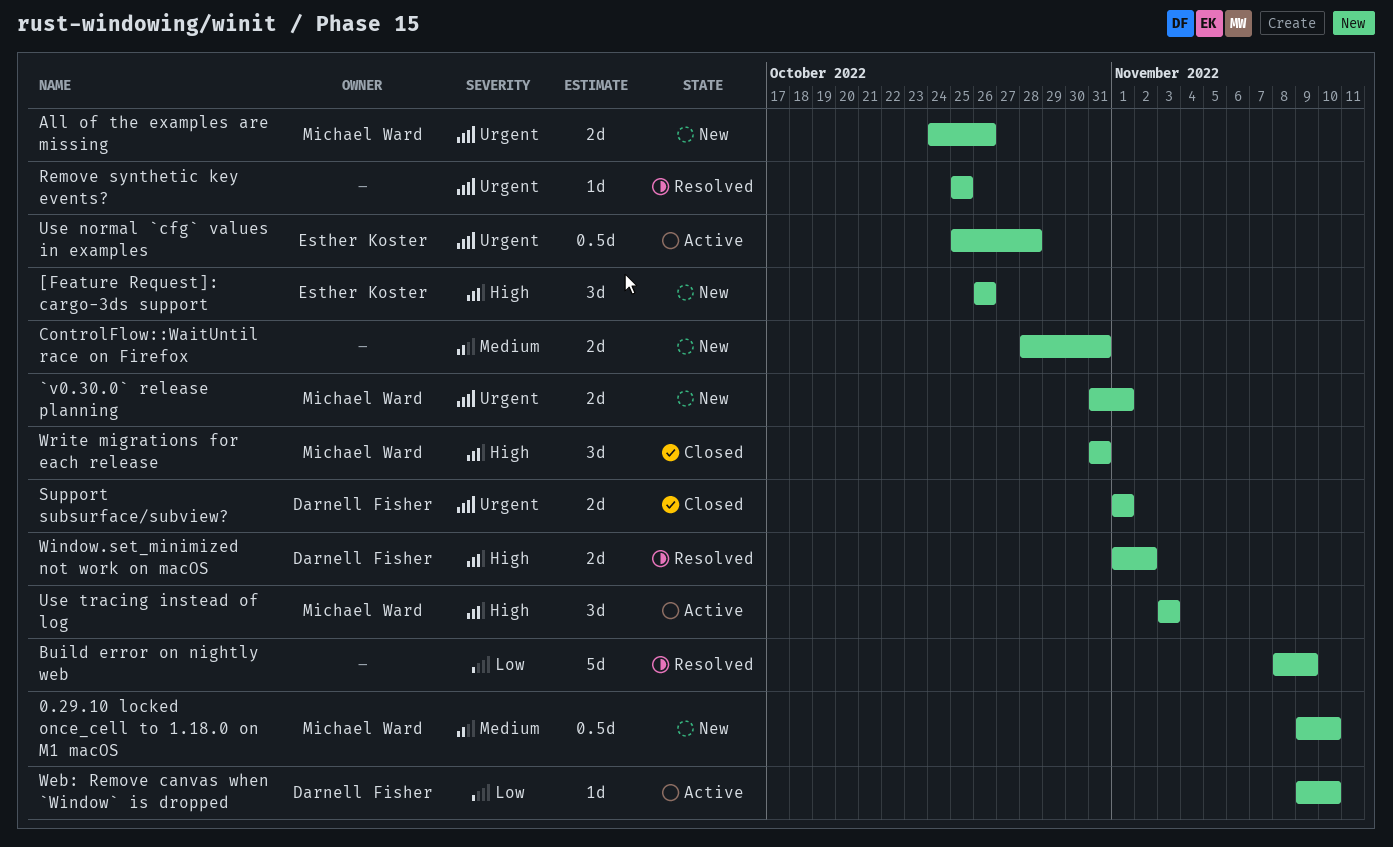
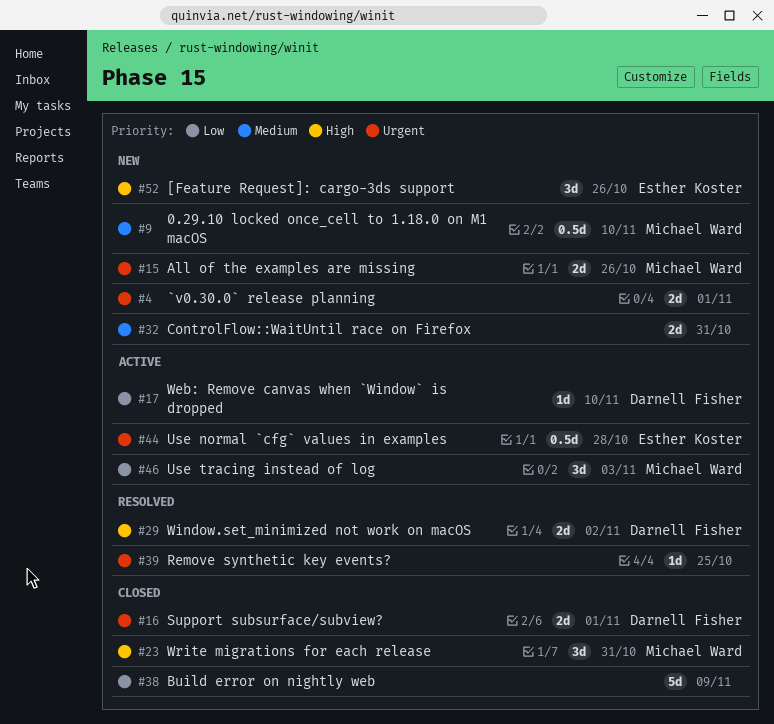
`v0.30.0` release planning, owner: Michael Ward -> none
Build error on nightly web, status: Resolved -> Closed
Use tracing instead of log, priority: High -> Low

